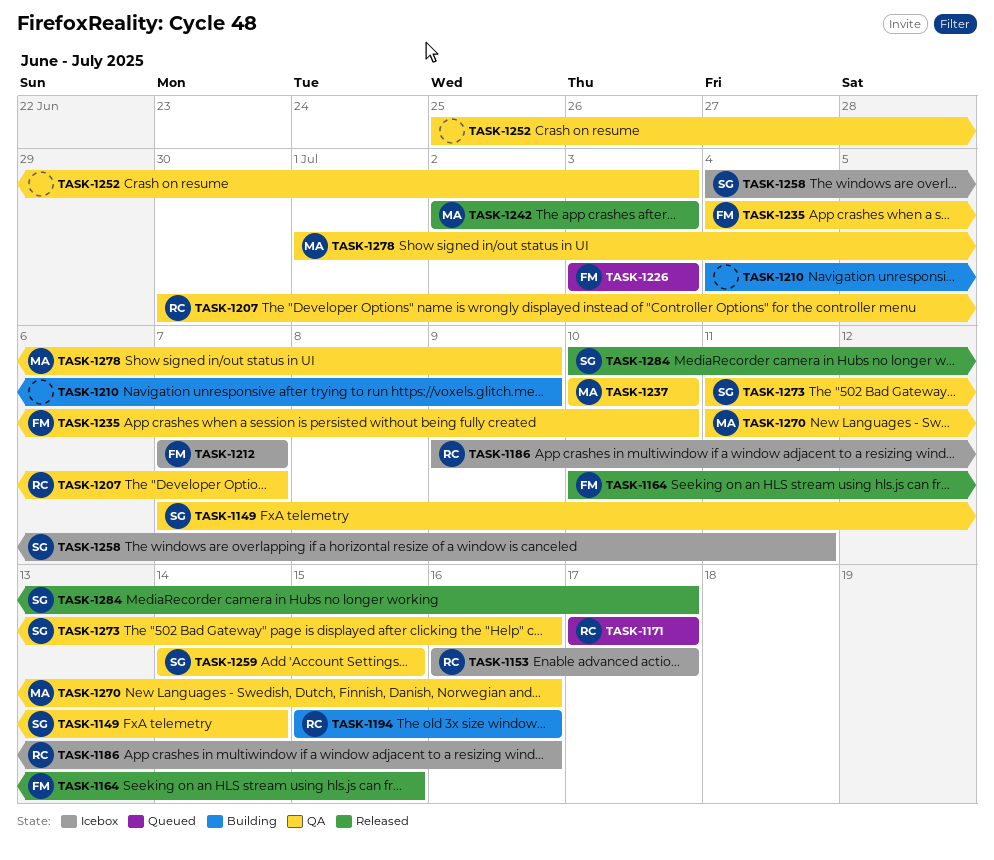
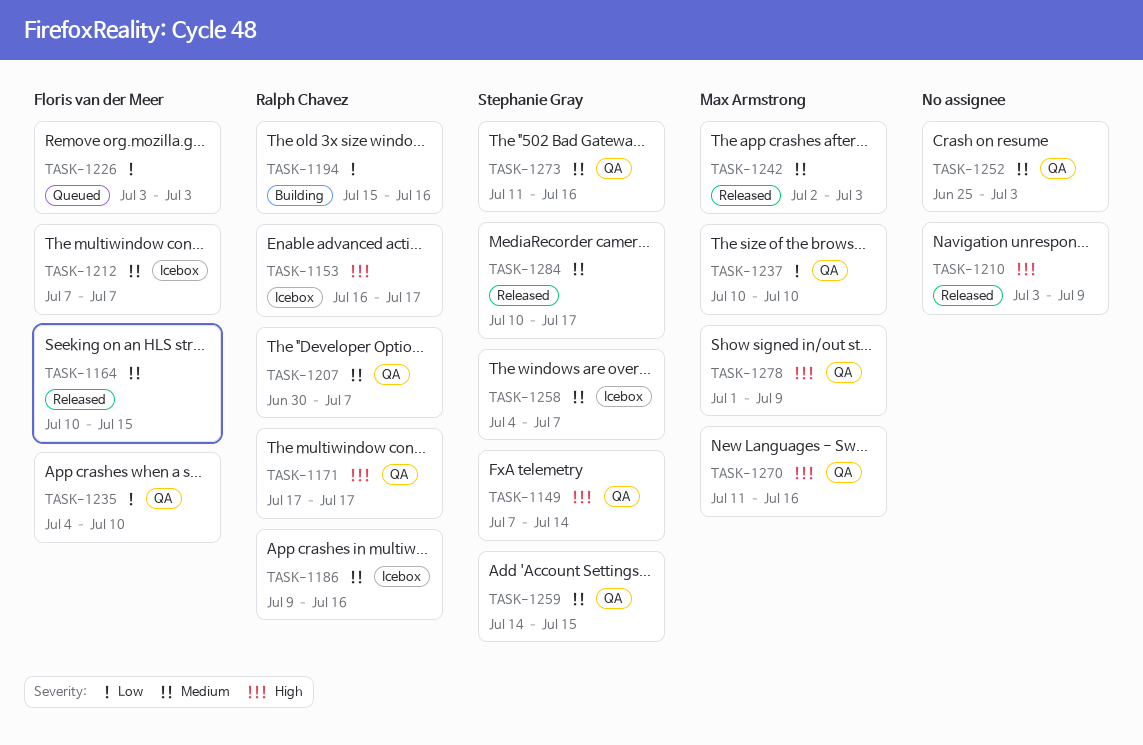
TASK-1171, status: Queued -> QA
TASK-1210, status: Building -> Released
TASK-1210, start: Jul 4 -> Jul 3
TASK-1258, due: Jul 11 -> Jul 7

